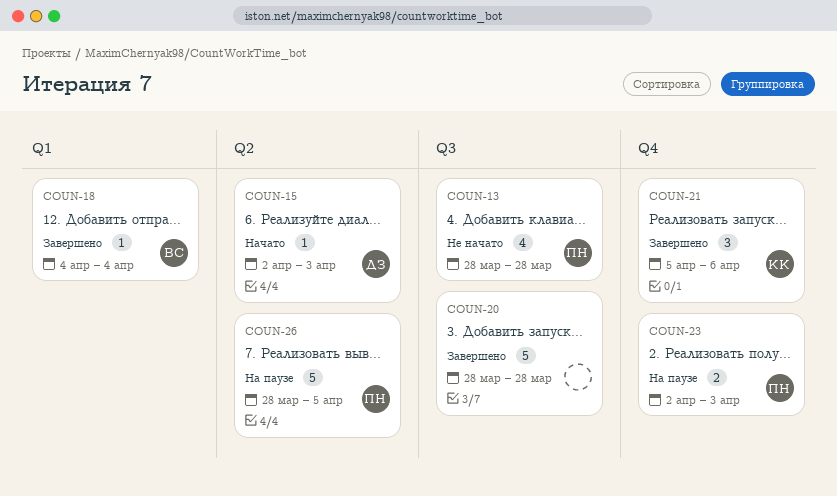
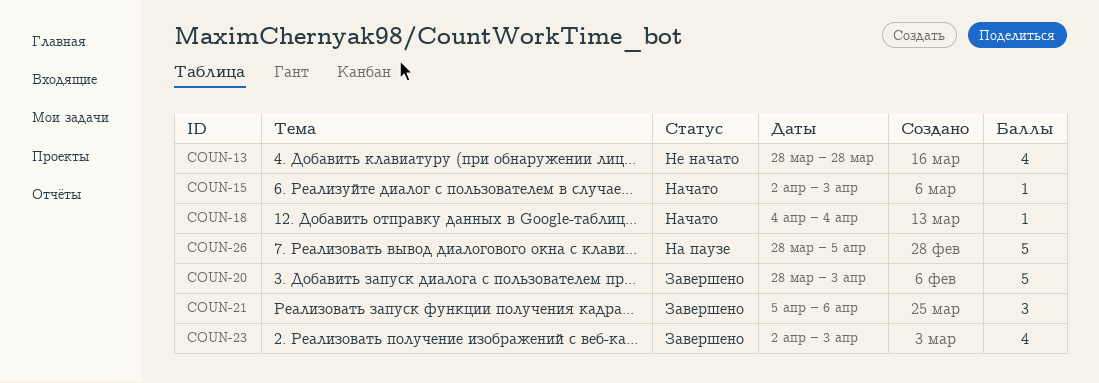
COUN-18, status: Завершено -> Начато
COUN-20, due: Mar 28 -> Apr 3
COUN-23, status: На паузе -> Завершено
COUN-23, estimate: 2 -> 4

